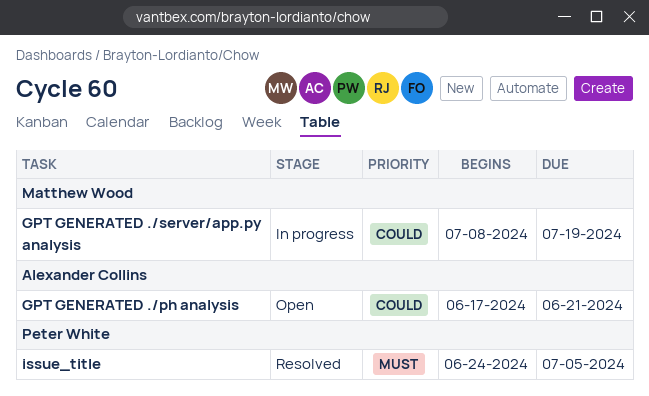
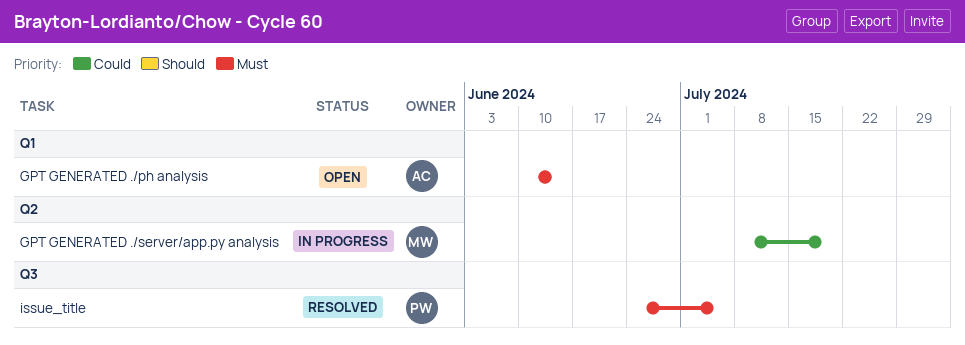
GPT GENERATED ./ph analysis, priority: Could -> Must
GPT GENERATED ./ph analysis, start: Jun 17 -> Jun 10
GPT GENERATED ./ph analysis, due: Jun 21 -> Jun 14

